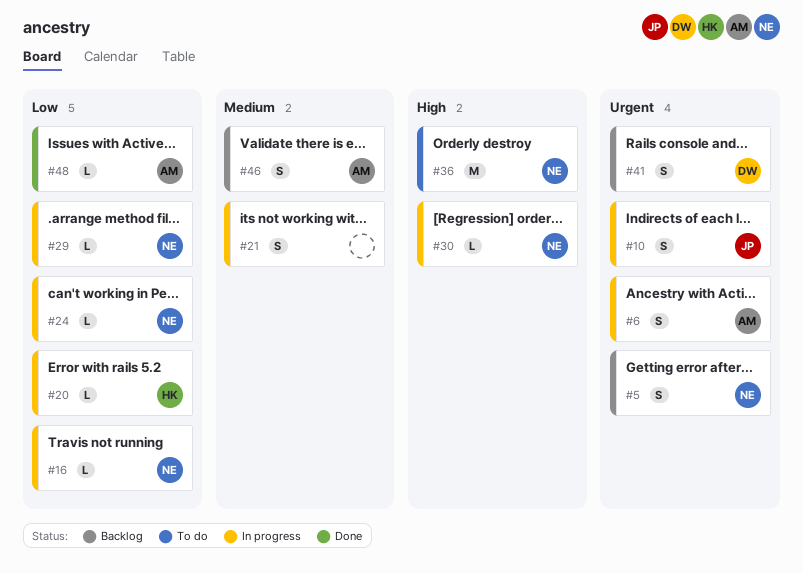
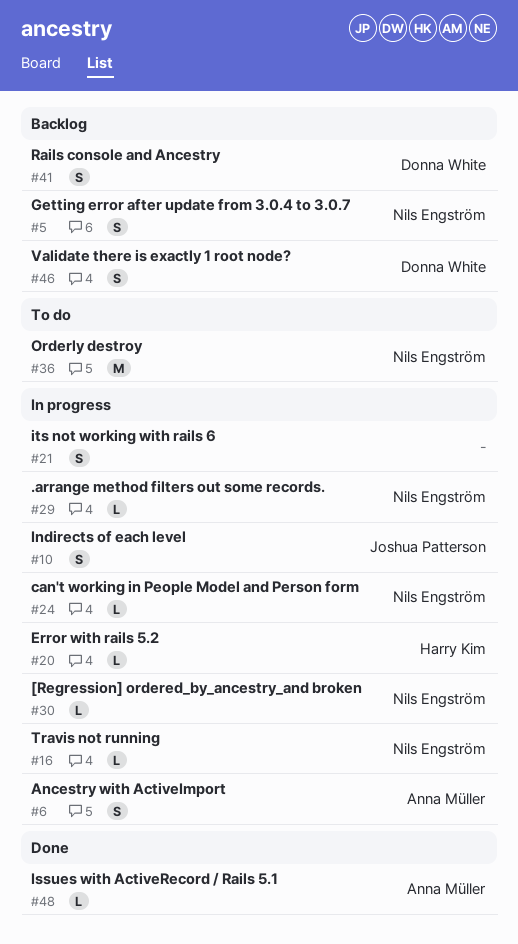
#46, owner: Anna Müller -> Donna White

